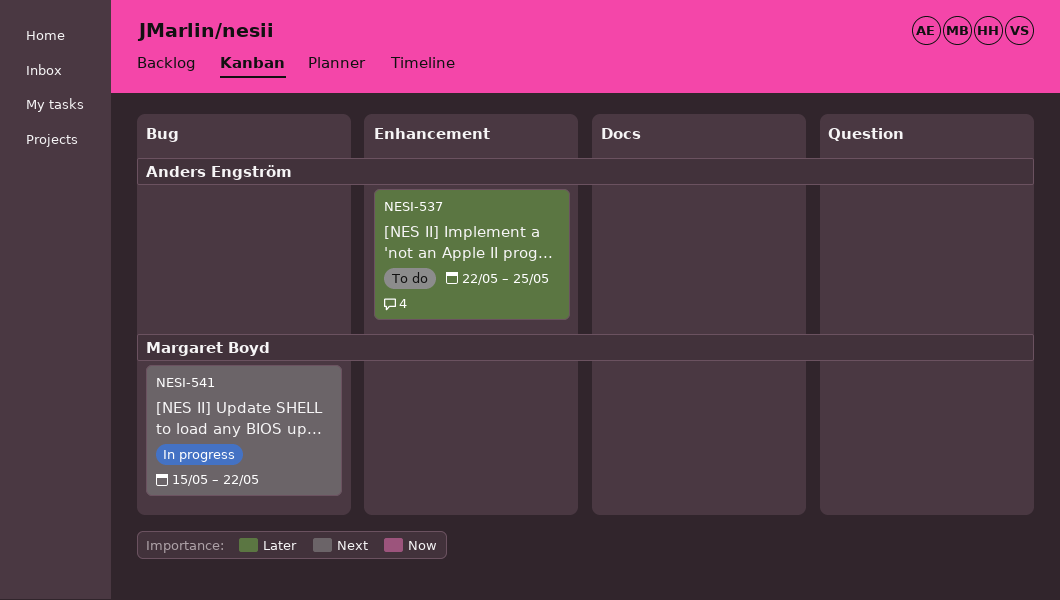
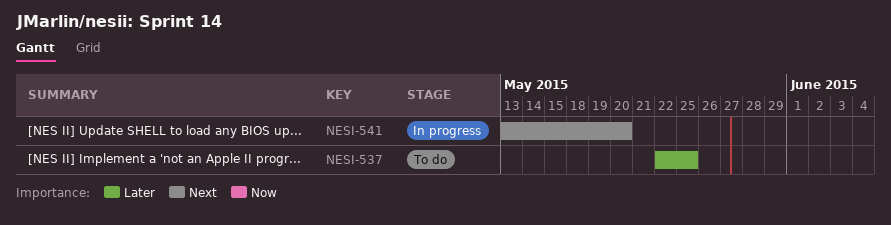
NESI-541, start: May 15 -> May 13
NESI-541, due: May 22 -> May 20

